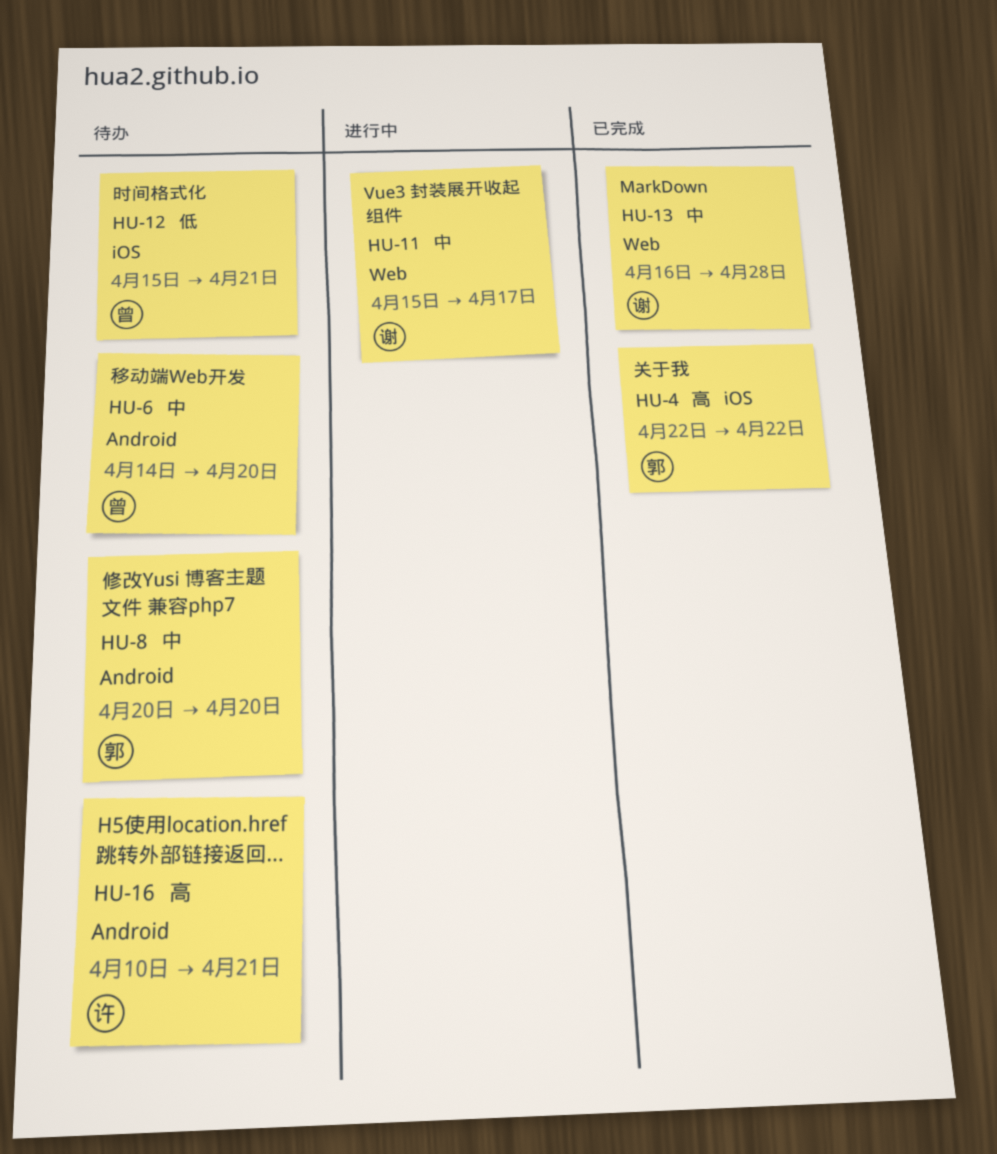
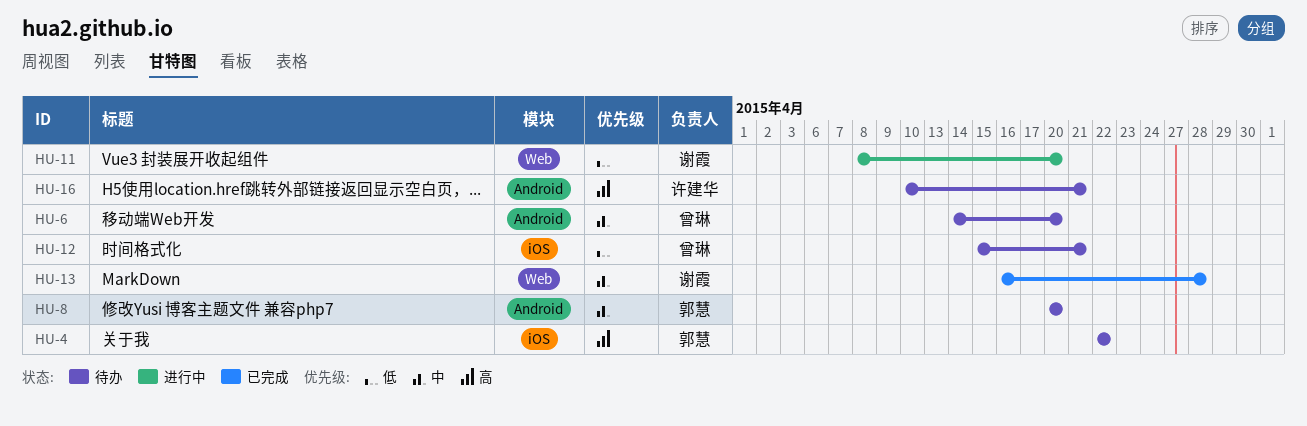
HU-4, status: 已完成 -> 待办
HU-11, priority: 中 -> 低
HU-11, start: Apr 15 -> Apr 8
HU-11, due: Apr 17 -> Apr 20

